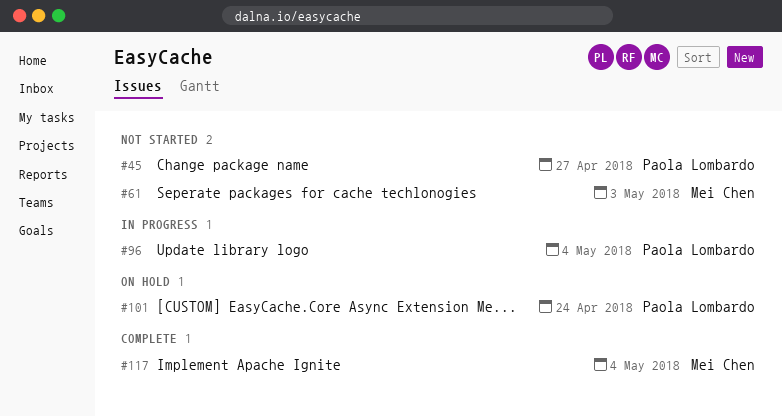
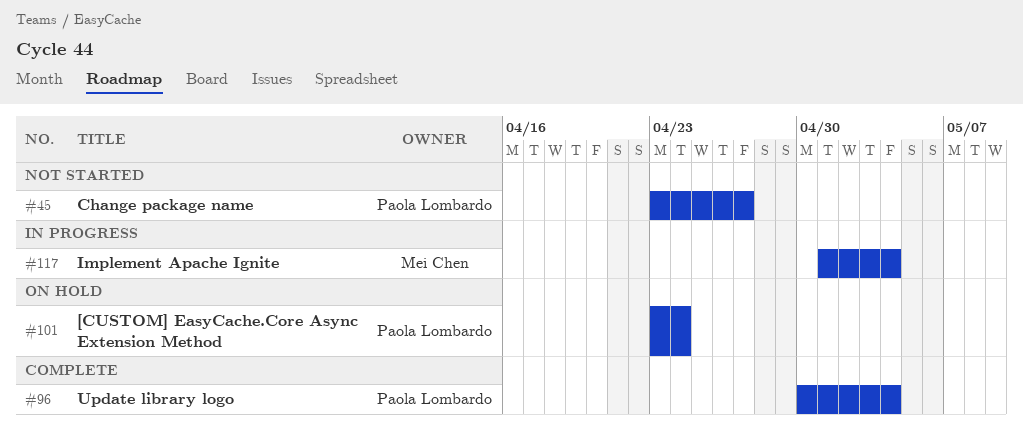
#61: present -> none
#96, status: In progress -> Complete
#117, status: Complete -> In progress

